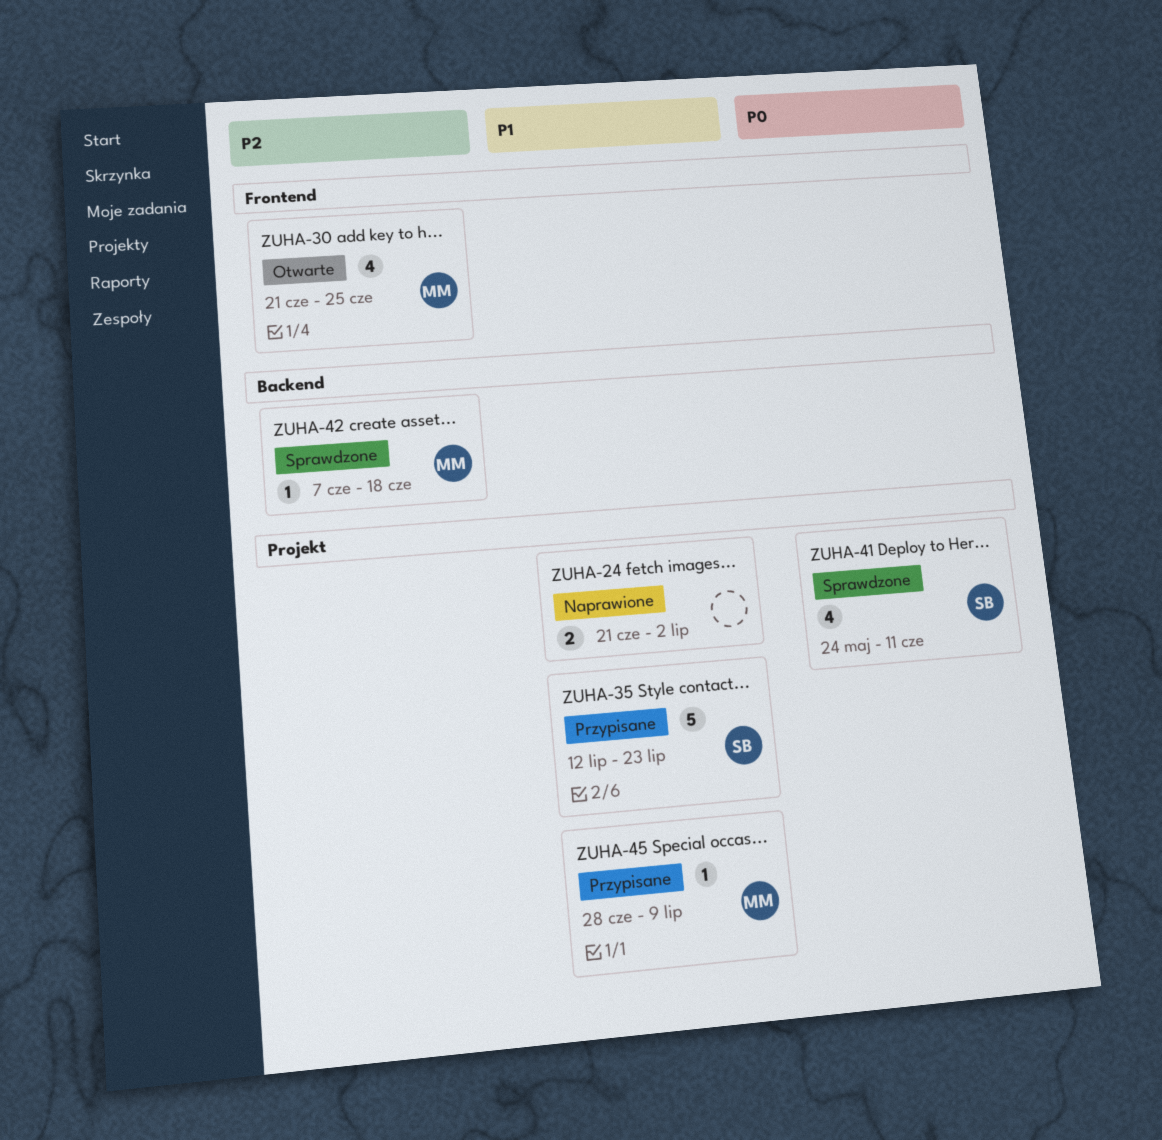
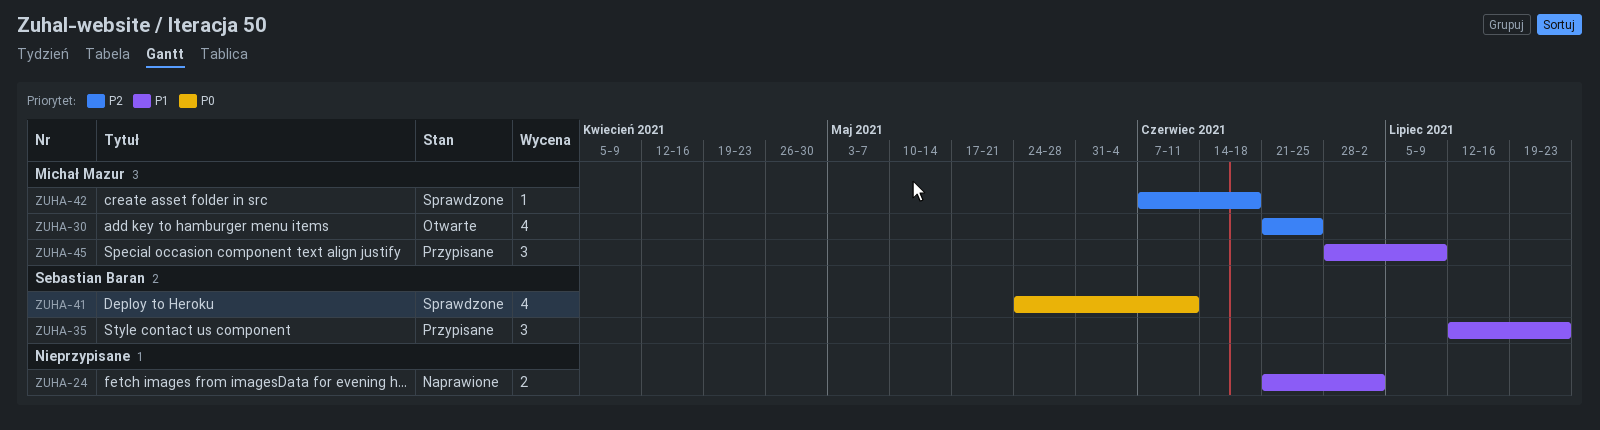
ZUHA-35, estimate: 5 -> 3
ZUHA-45, estimate: 1 -> 3

